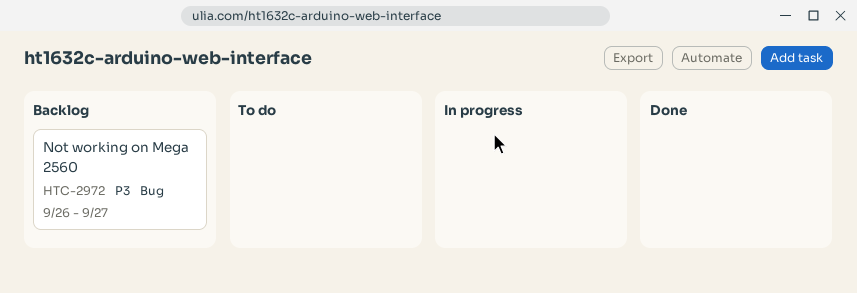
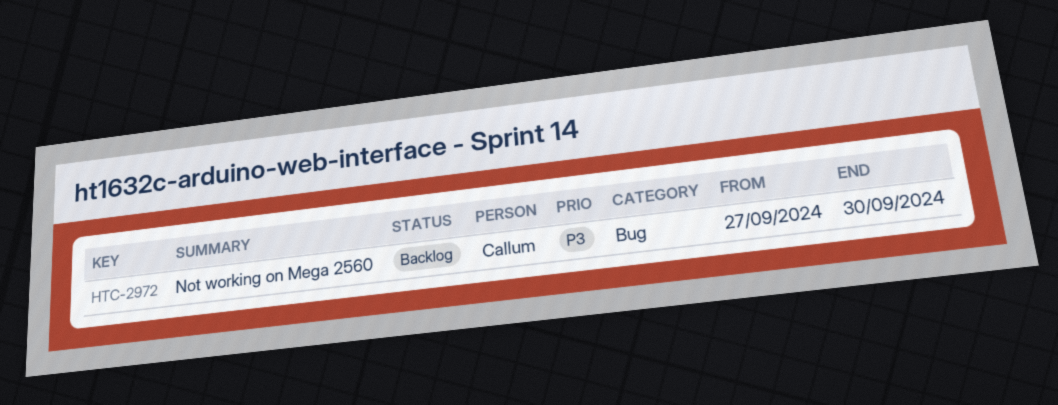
HTC-2972, start: Sep 26 -> Sep 27
HTC-2972, due: Sep 27 -> Sep 30

